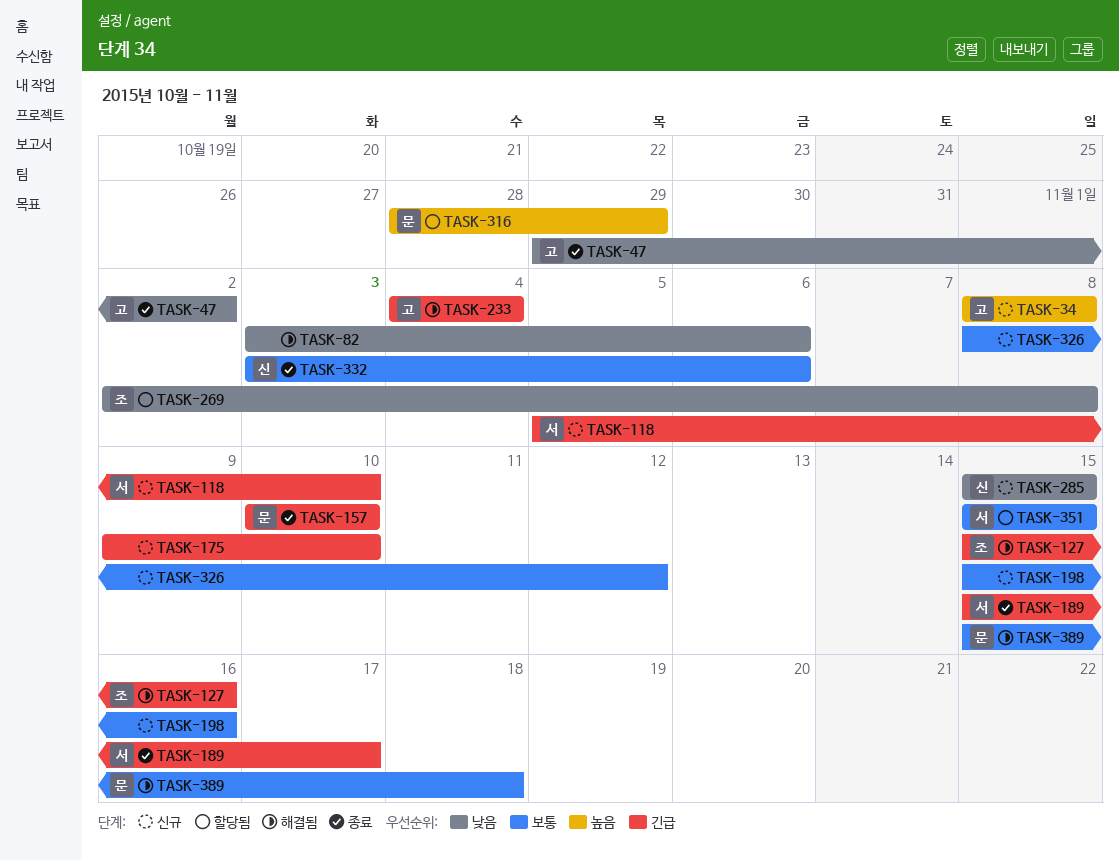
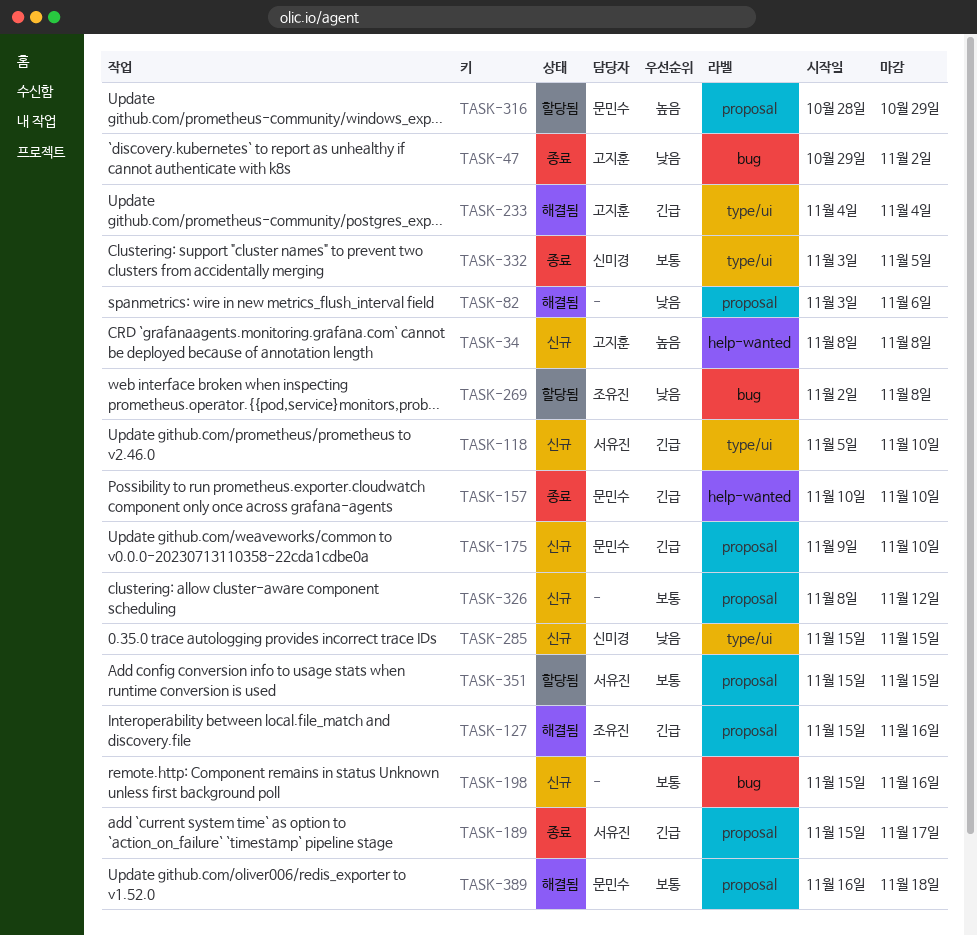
TASK-175, owner: none -> 문민수
TASK-332, due: Nov 6 -> Nov 5
TASK-389, start: Nov 15 -> Nov 16

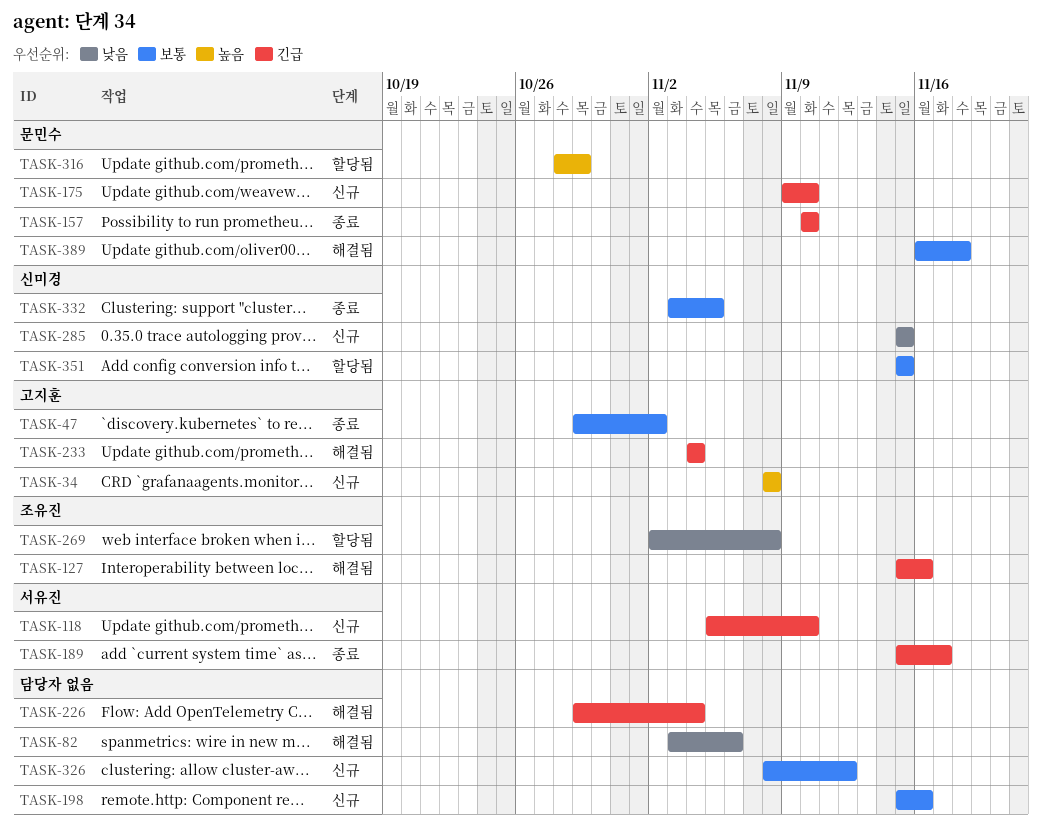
TASK-47, priority: 낮음 -> 보통
TASK-226: none -> present
TASK-351, owner: 서유진 -> 신미경

